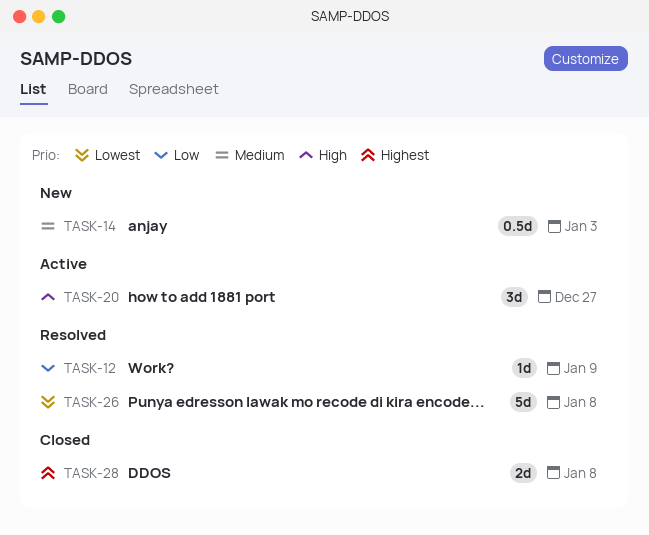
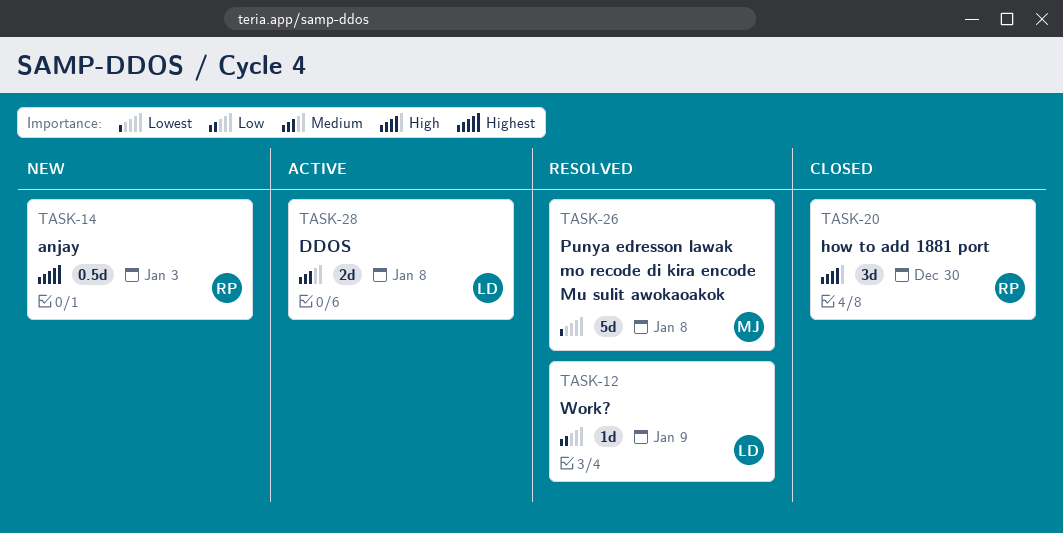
TASK-14, priority: Medium -> Highest
TASK-20, status: Active -> Closed
TASK-20, due: Dec 27 -> Dec 30
TASK-28, status: Closed -> Active
TASK-28, priority: Highest -> Medium

